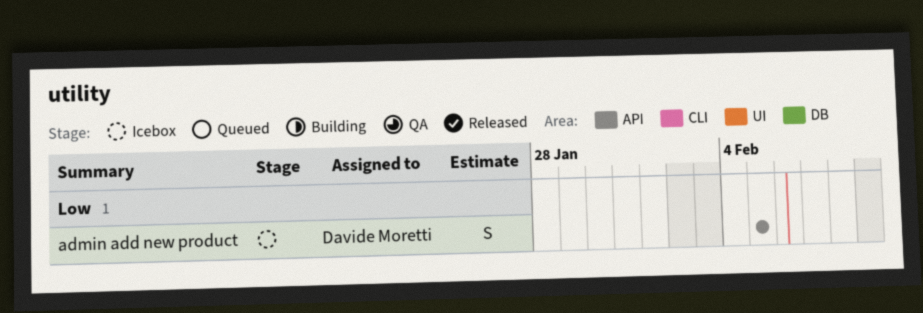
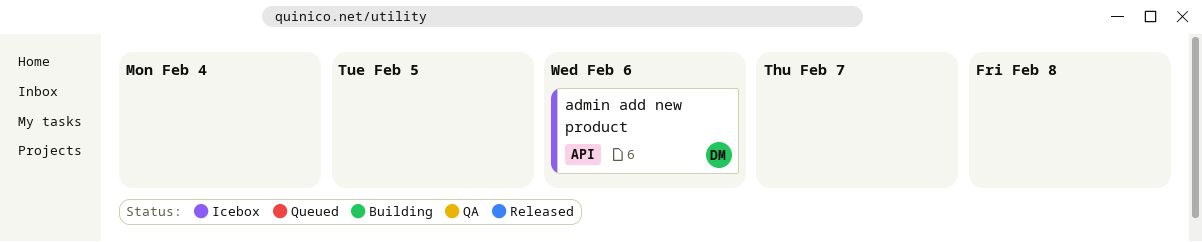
admin add new product, due: Feb 5 -> Feb 6

